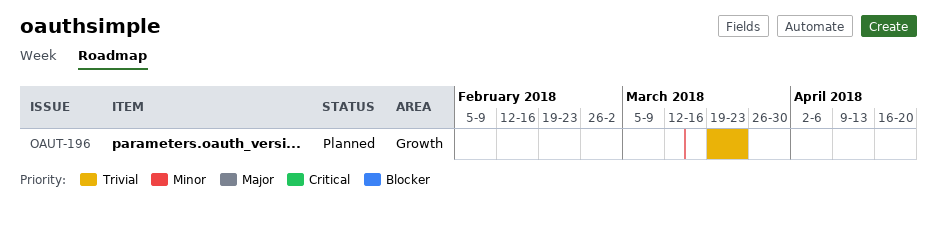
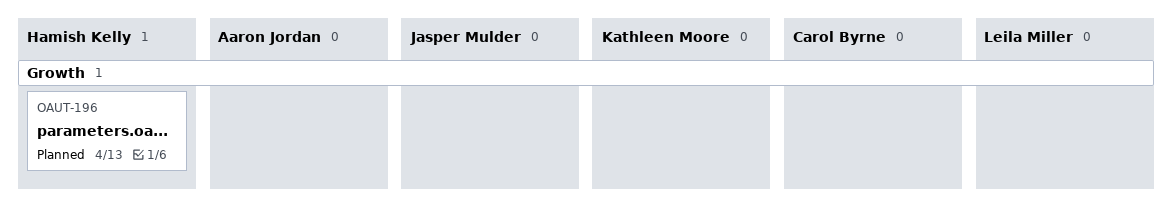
OAUT-196, due: Mar 23 -> Apr 13

